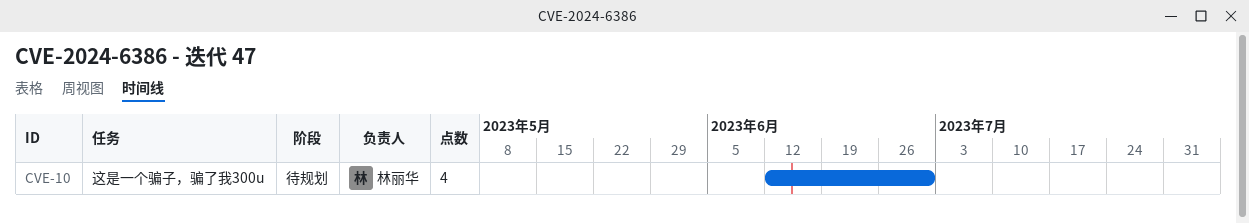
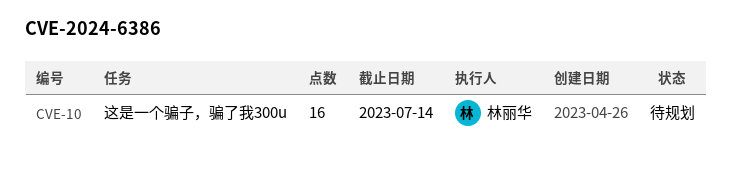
CVE-10, estimate: 4 -> 16
CVE-10, due: Jun 30 -> Jul 14

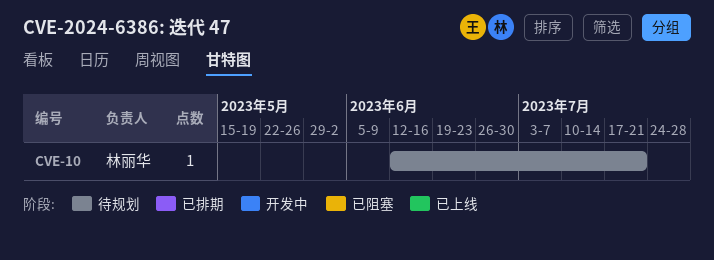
CVE-10, estimate: 16 -> 1
CVE-10, due: Jul 14 -> Jul 21

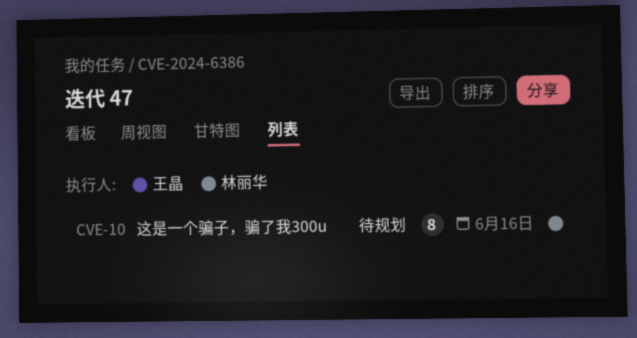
CVE-10, estimate: 1 -> 8
CVE-10, due: Jul 21 -> Jun 16

